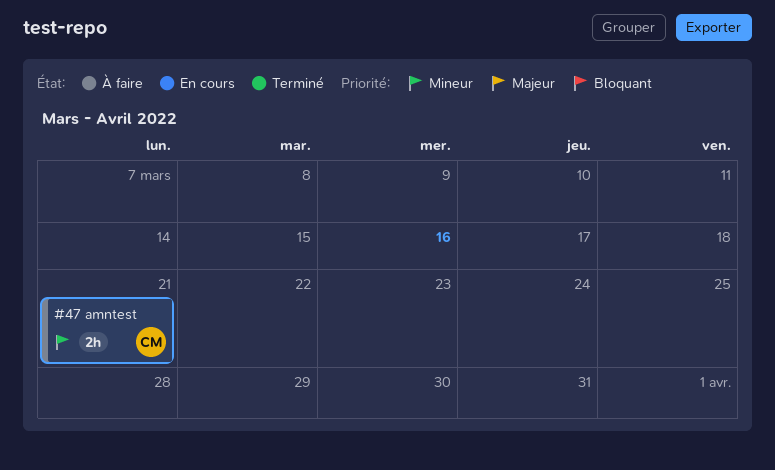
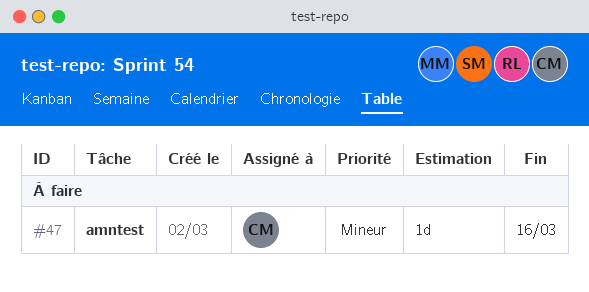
#47, estimate: 2h -> 1d
#47, due: Mar 21 -> Mar 16

